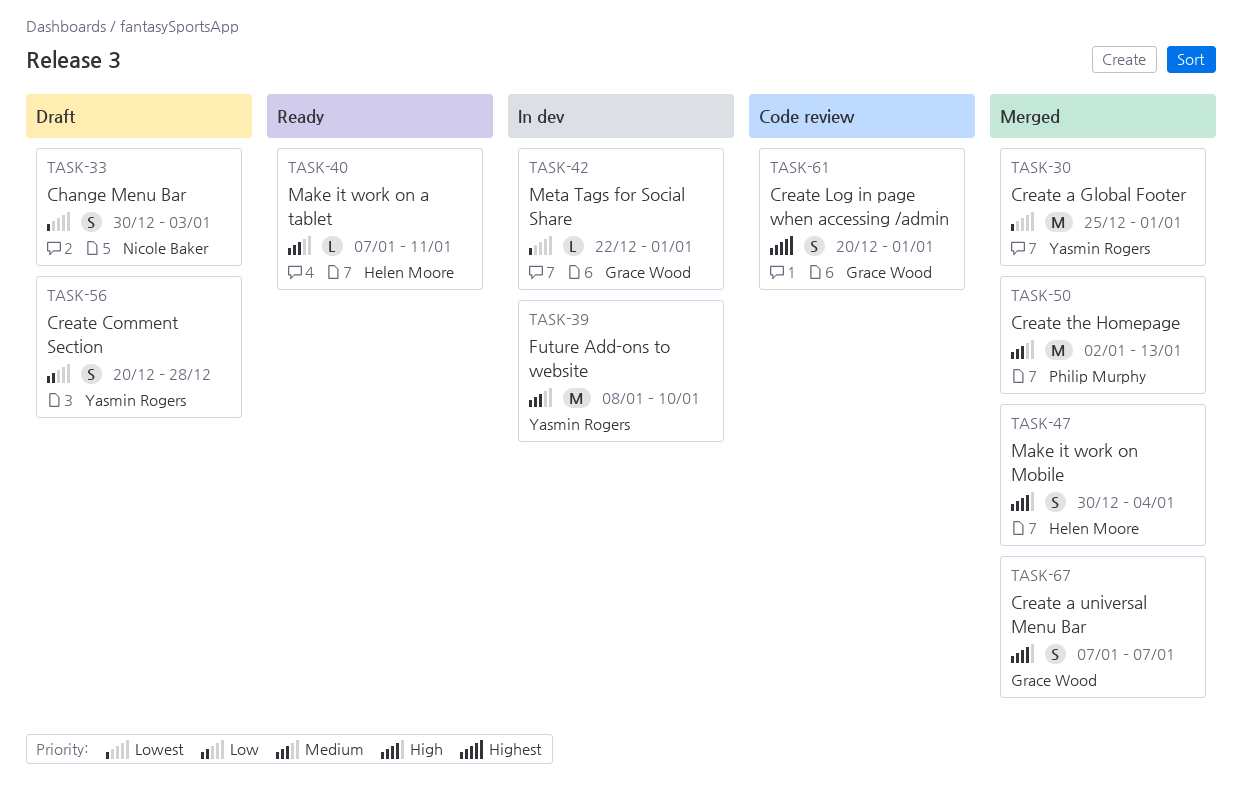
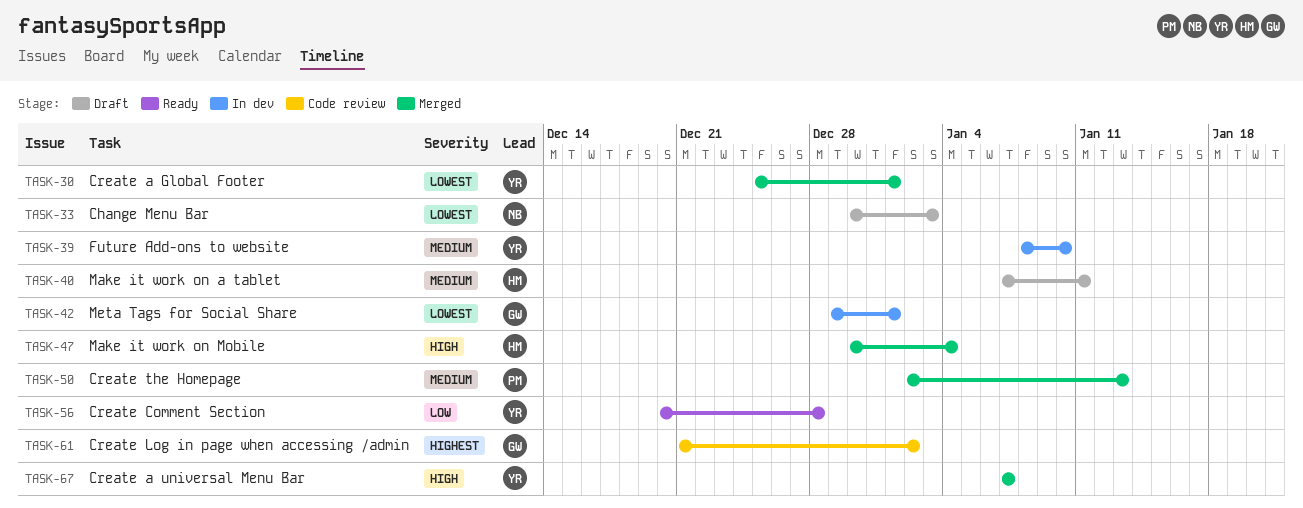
TASK-40, status: Ready -> Draft
TASK-42, start: Dec 22 -> Dec 29
TASK-56, status: Draft -> Ready
TASK-61, start: Dec 20 -> Dec 21
TASK-61, due: Jan 1 -> Jan 2
TASK-67, owner: Grace Wood -> Yasmin Rogers

